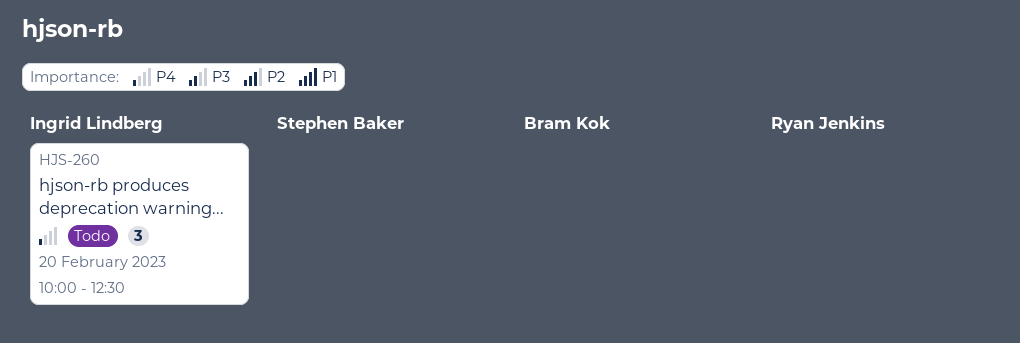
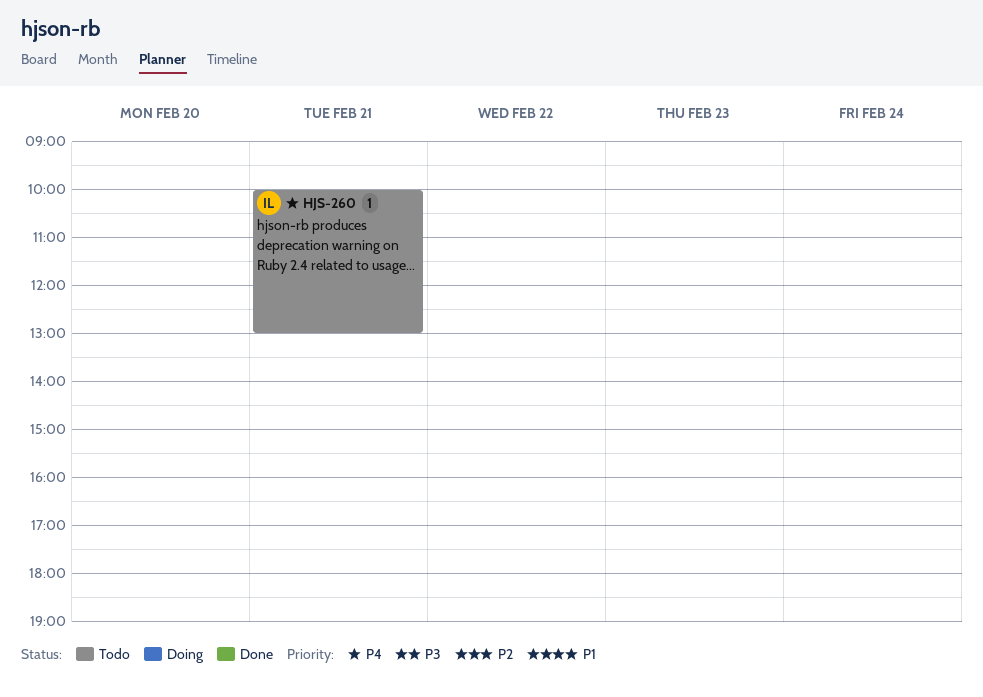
HJS-260, estimate: 3 -> 1
HJS-260, day: Feb 20 -> Feb 21
HJS-260, ends: 12:30 -> 13:00

